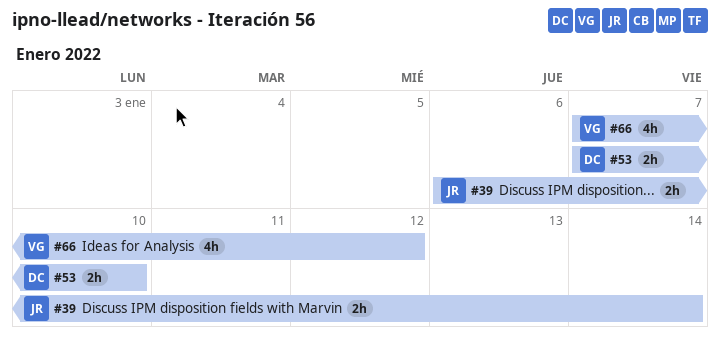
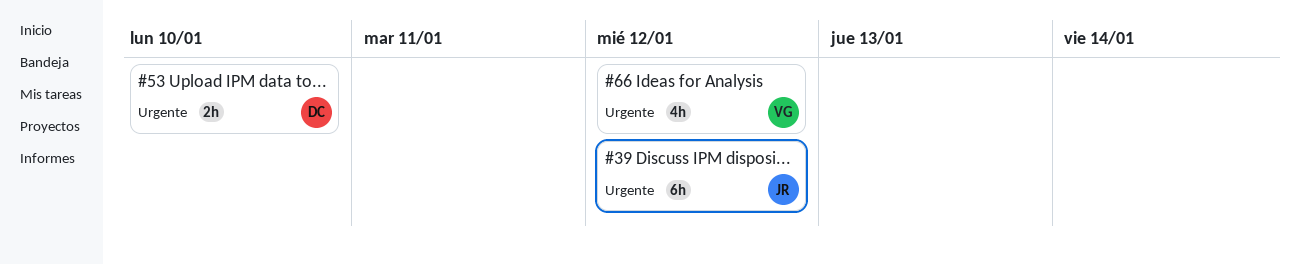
#39, estimate: 2h -> 6h
#39, due: Jan 14 -> Jan 12

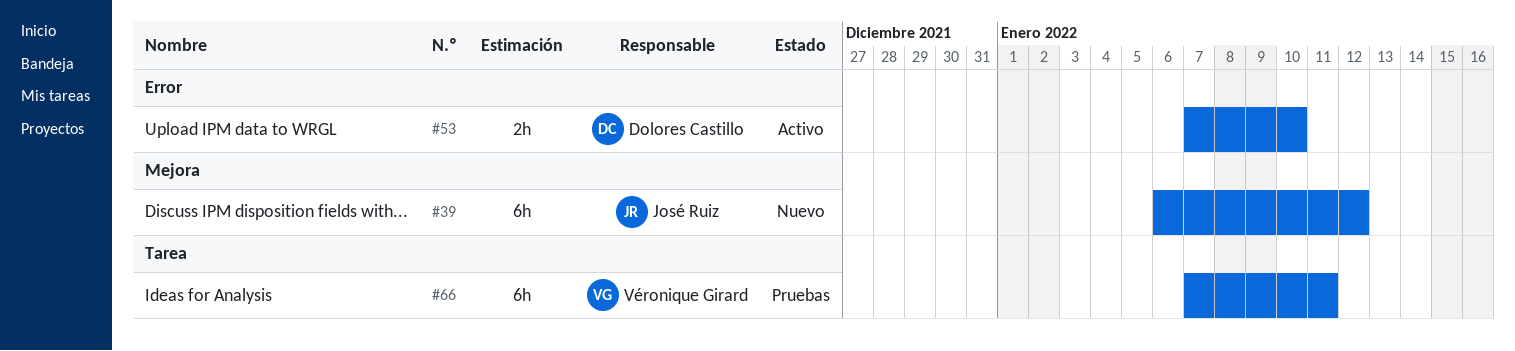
#66, estimate: 4h -> 6h
#66, due: Jan 12 -> Jan 11

